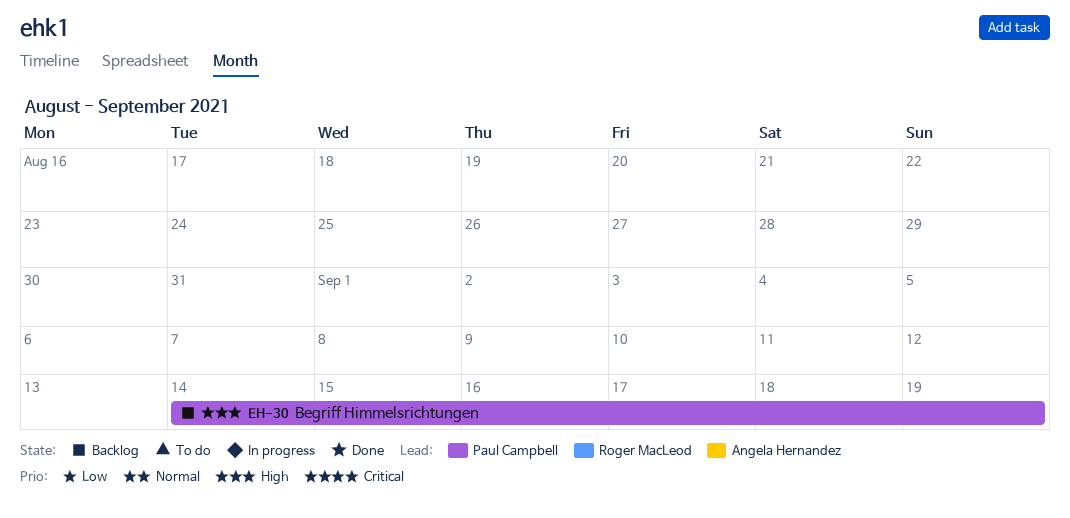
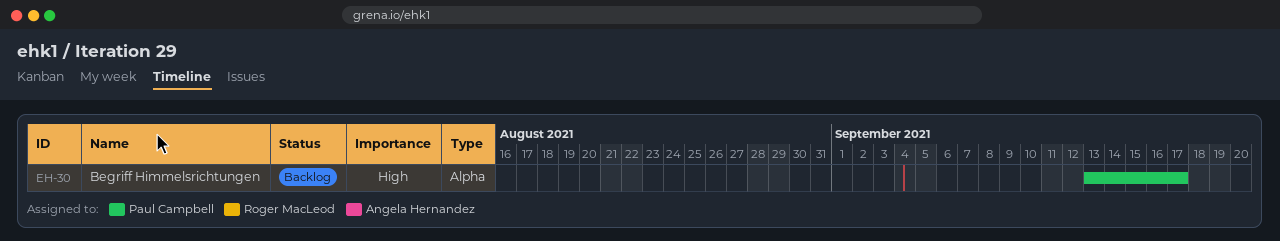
EH-30, start: Sep 14 -> Sep 13
EH-30, due: Sep 19 -> Sep 17

